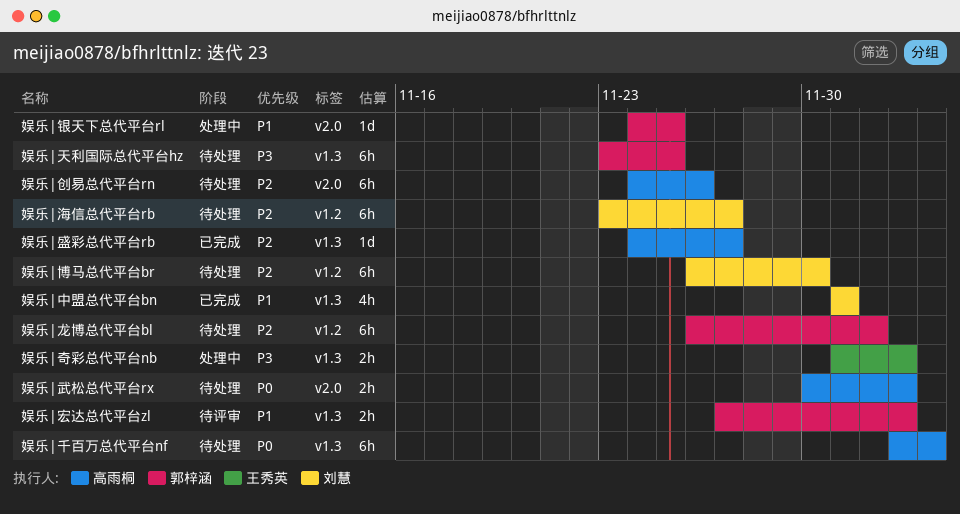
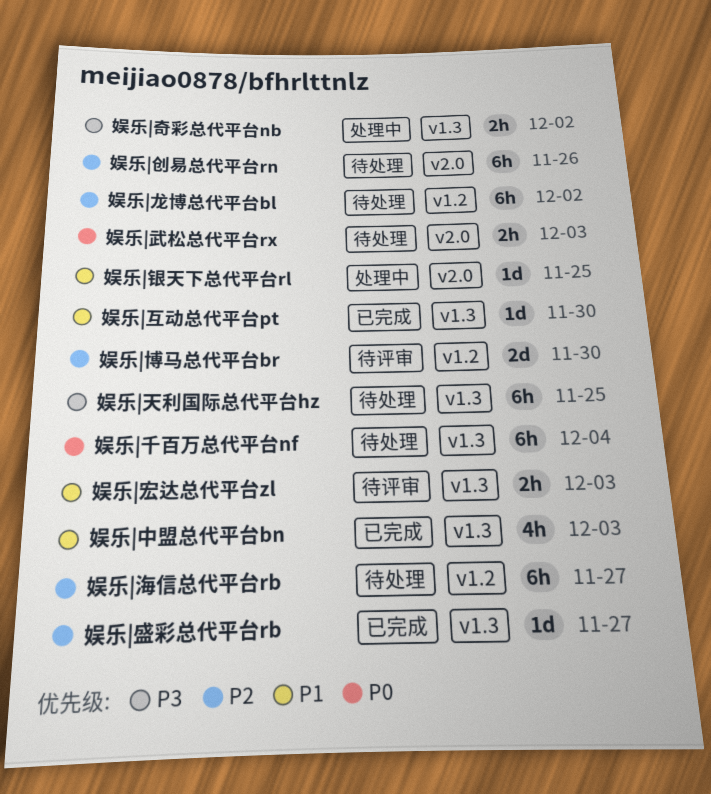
娱乐|中盟总代平台bn, due: Dec 1 -> Dec 3
娱乐|互动总代平台pt: none -> present
娱乐|博马总代平台br, status: 待处理 -> 待评审
娱乐|博马总代平台br, estimate: 6h -> 2d
娱乐|奇彩总代平台nb, due: Dec 3 -> Dec 2

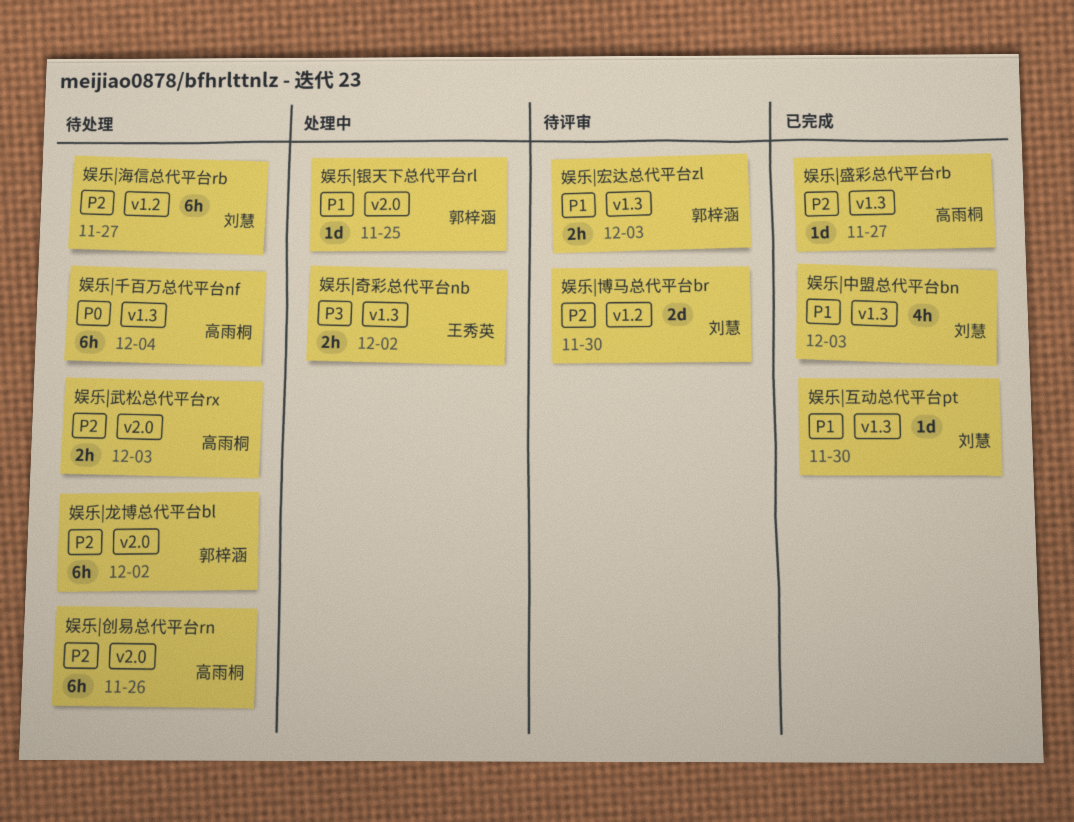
娱乐|天利国际总代平台hz: present -> none
娱乐|武松总代平台rx, priority: P0 -> P2
娱乐|龙博总代平台bl, label: v1.2 -> v2.0

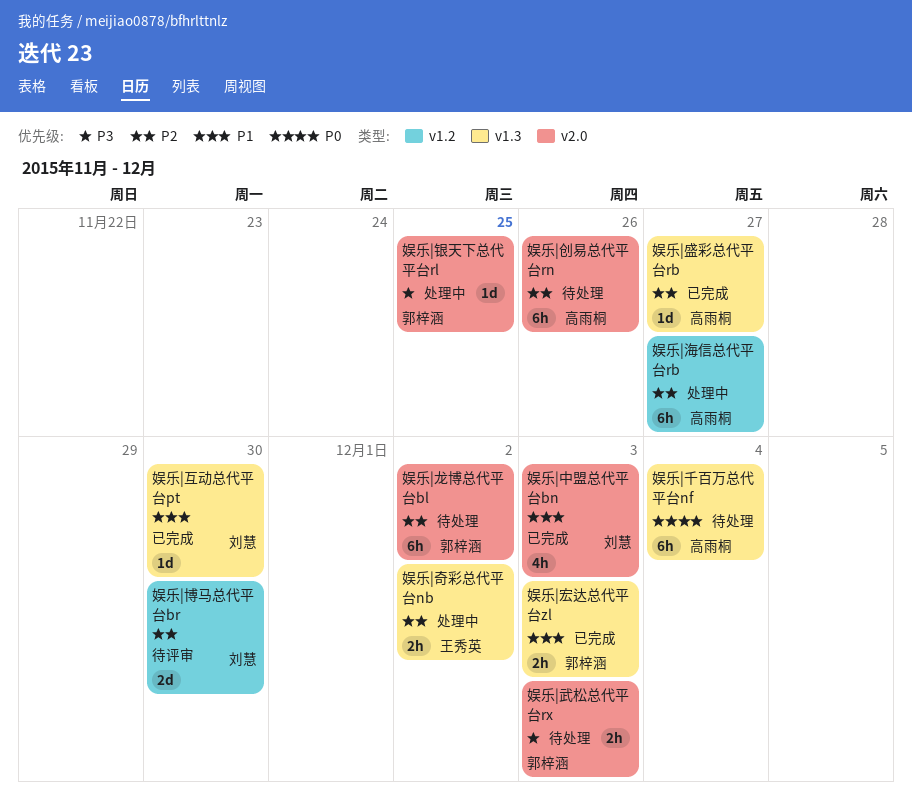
娱乐|中盟总代平台bn, label: v1.3 -> v2.0
娱乐|奇彩总代平台nb, priority: P3 -> P2
娱乐|宏达总代平台zl, status: 待评审 -> 已完成
娱乐|武松总代平台rx, owner: 高雨桐 -> 郭梓涵
娱乐|武松总代平台rx, priority: P2 -> P3
娱乐|海信总代平台rb, status: 待处理 -> 处理中
娱乐|海信总代平台rb, owner: 刘慧 -> 高雨桐
娱乐|银天下总代平台rl, priority: P1 -> P3

